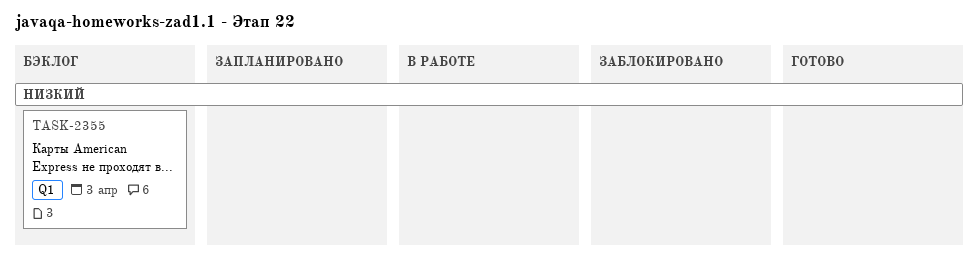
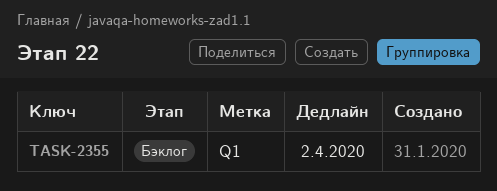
TASK-2355, due: Apr 3 -> Apr 2

